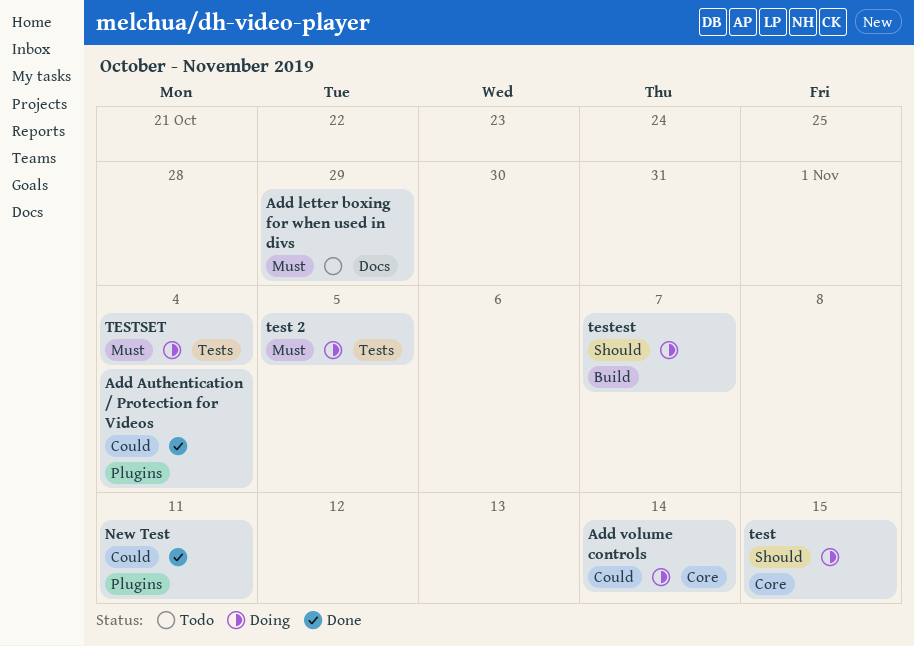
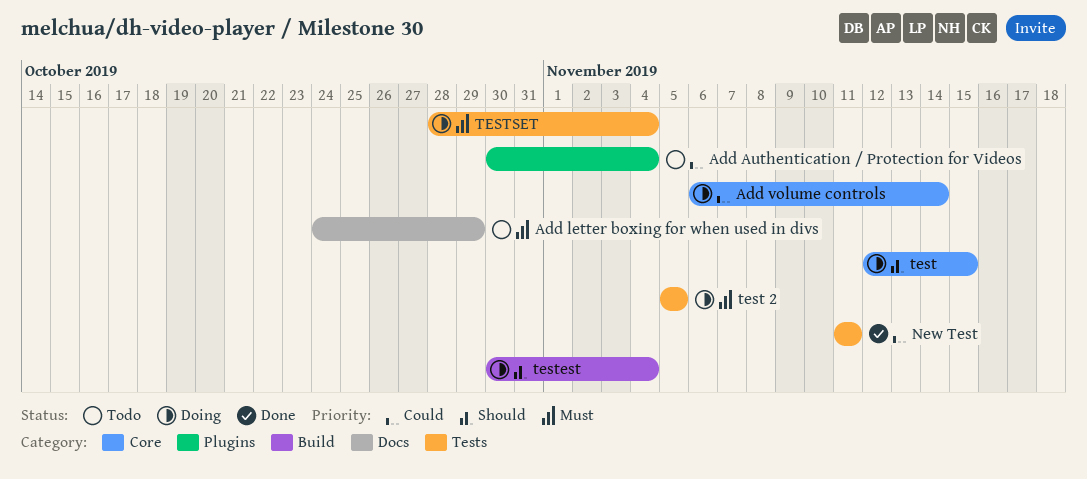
Add Authentication / Protection for Videos, status: Done -> Todo
New Test, label: Plugins -> Tests
testest, due: Nov 7 -> Nov 4

